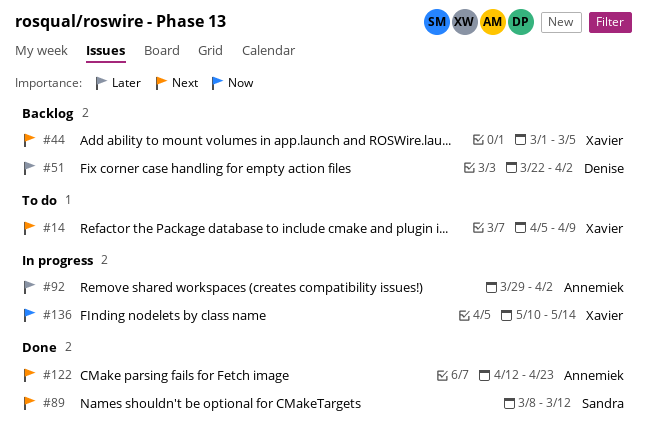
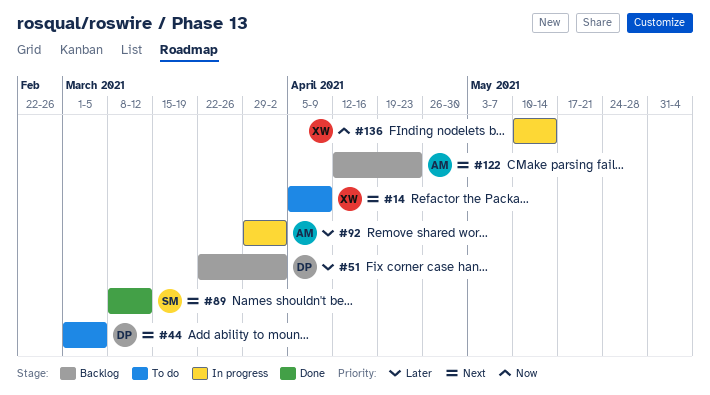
#44, status: Backlog -> To do
#44, owner: Xavier -> Denise
#122, status: Done -> Backlog

